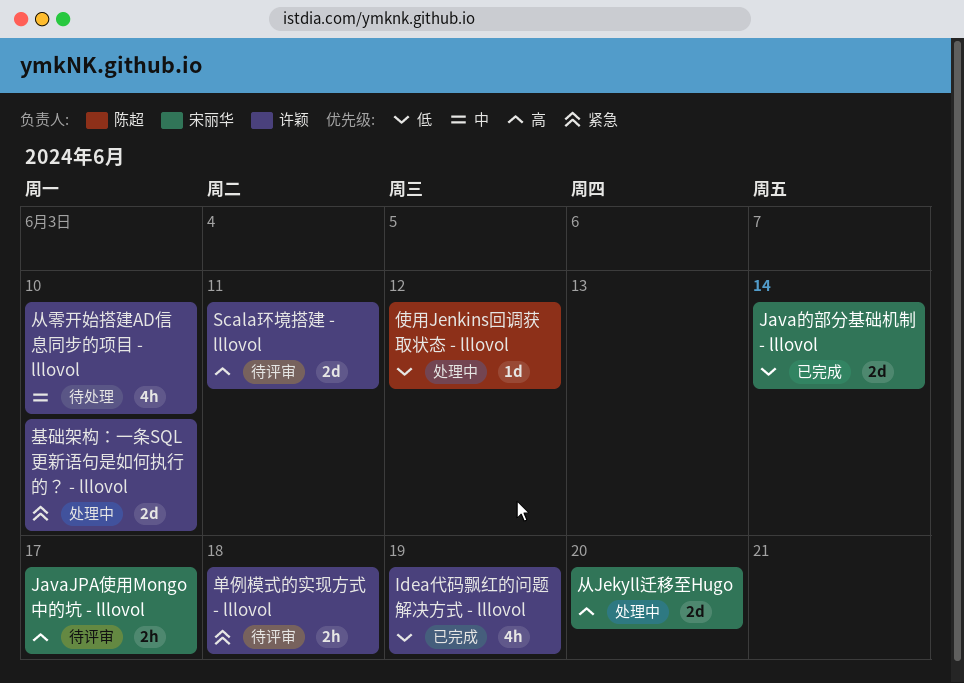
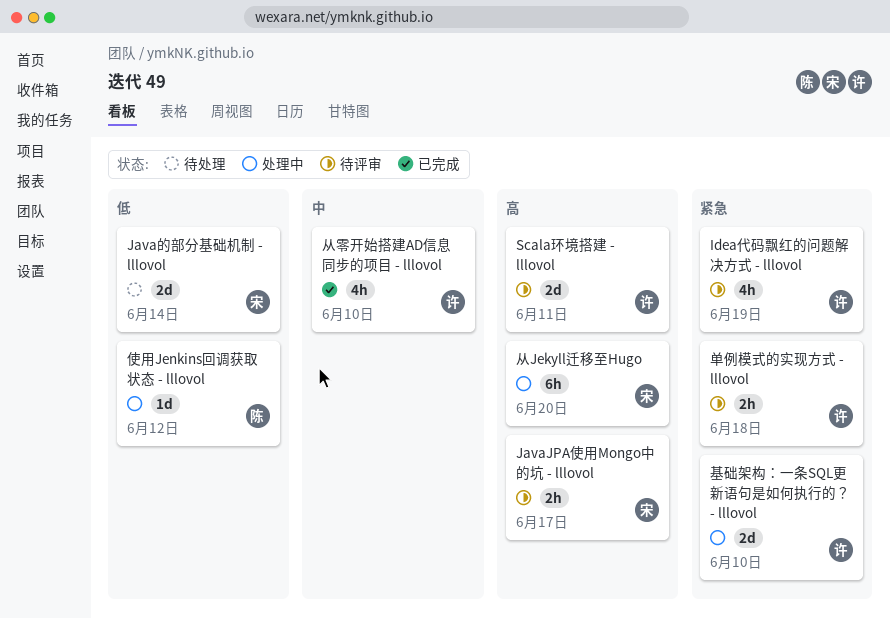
Idea代码飘红的问题解决方式 - lllovol, status: 已完成 -> 待评审
Idea代码飘红的问题解决方式 - lllovol, priority: 低 -> 紧急
Java的部分基础机制 - lllovol, status: 已完成 -> 待处理
从Jekyll迁移至Hugo, estimate: 2d -> 6h
从零开始搭建AD信息同步的项目 - lllovol, status: 待处理 -> 已完成

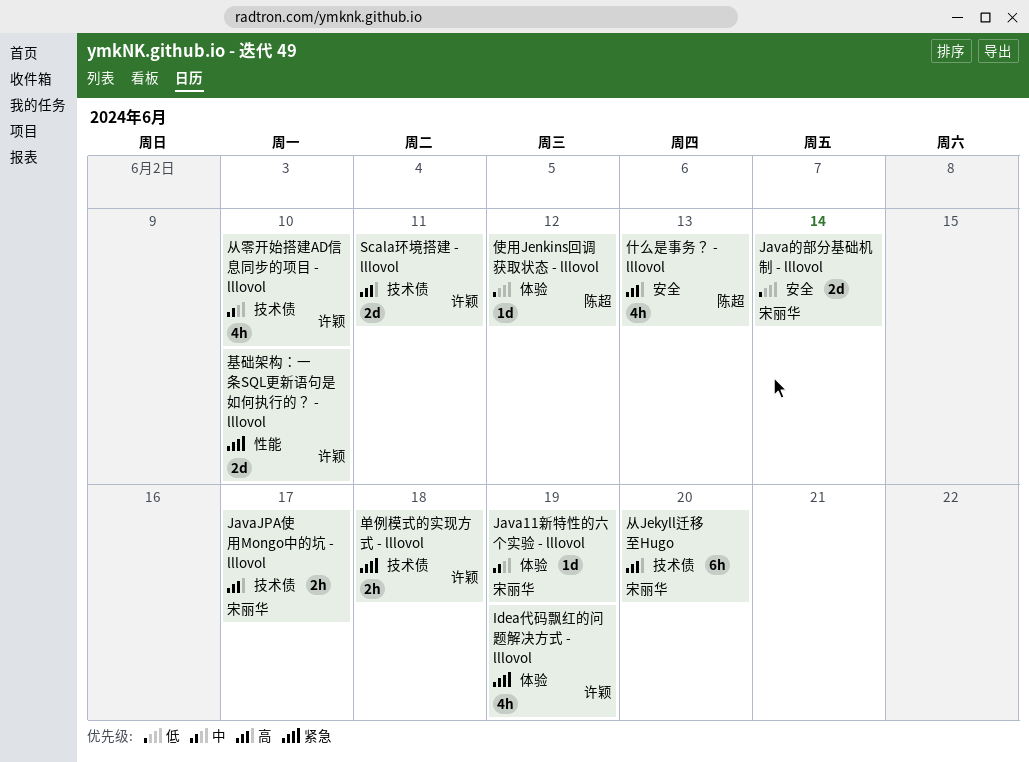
Java11新特性的六个实验 - lllovol: none -> present
什么是事务？ - lllovol: none -> present

